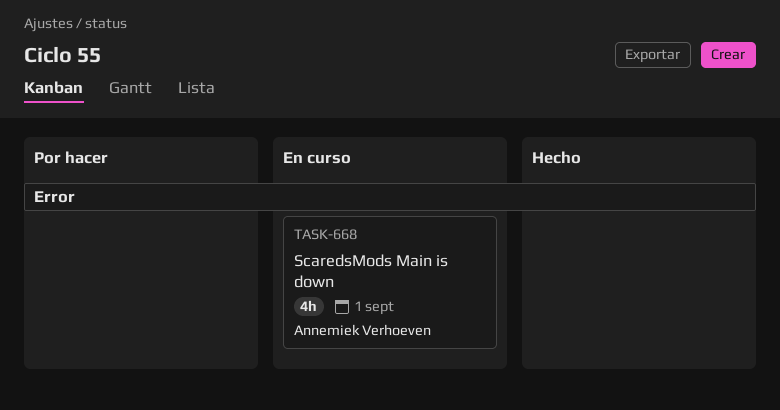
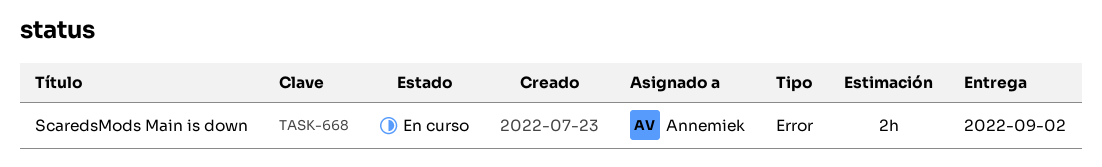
TASK-668, estimate: 4h -> 2h
TASK-668, due: Sep 1 -> Sep 2

